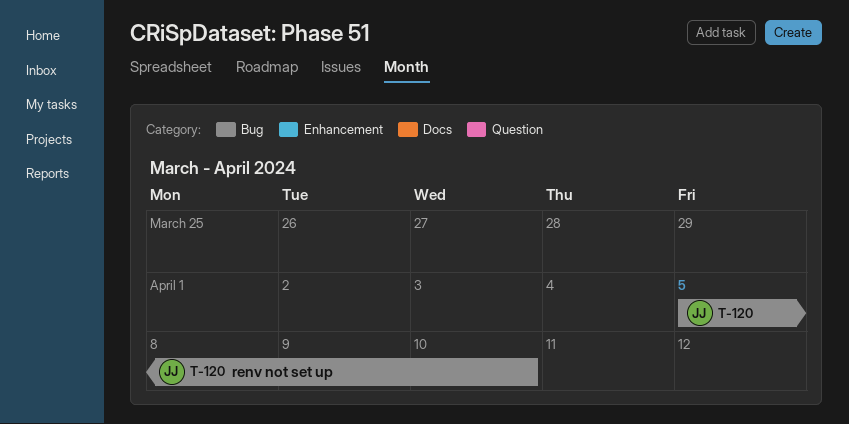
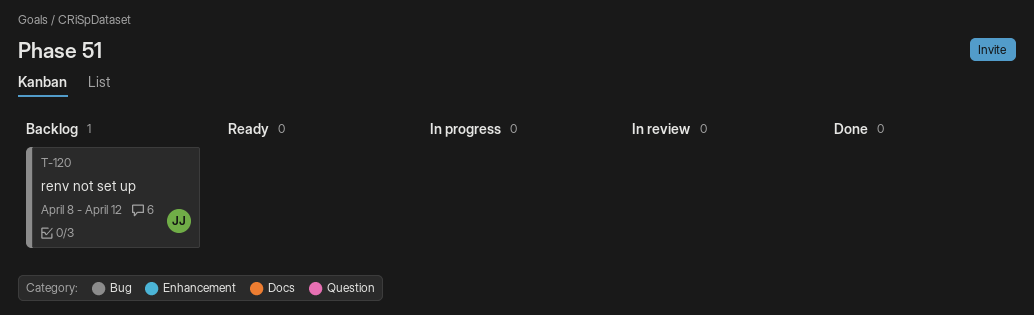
T-120, start: Apr 5 -> Apr 8
T-120, due: Apr 10 -> Apr 12

